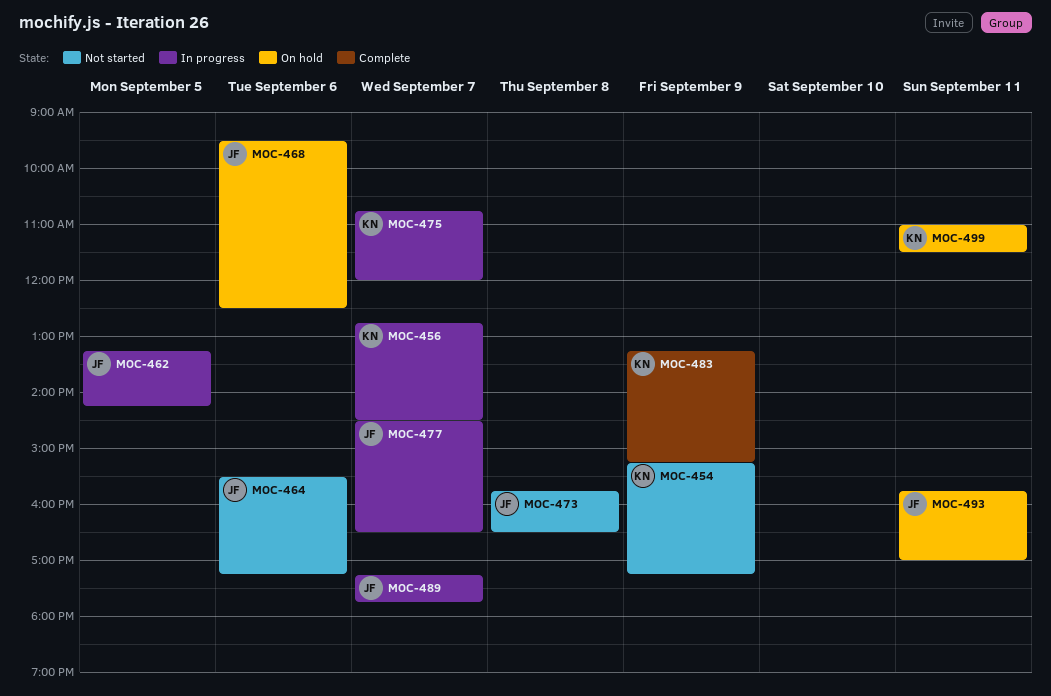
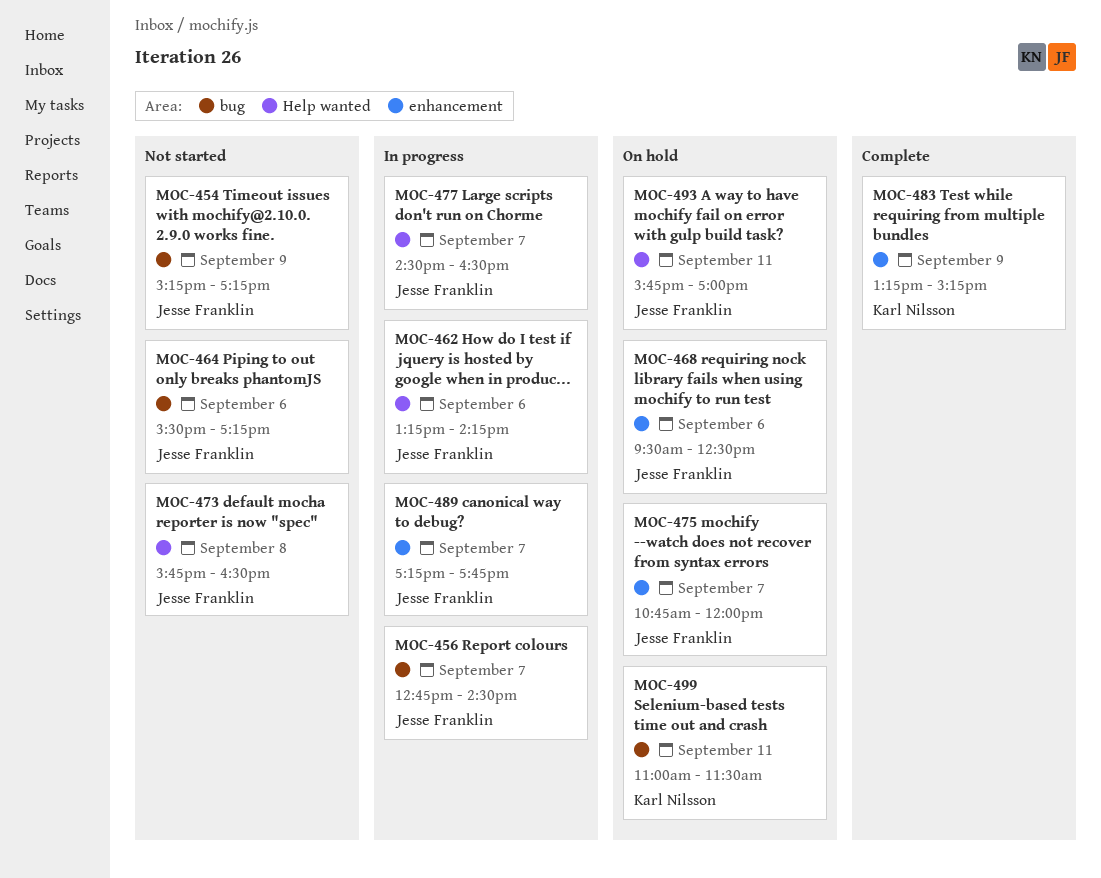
MOC-454, owner: Karl Nilsson -> Jesse Franklin
MOC-456, owner: Karl Nilsson -> Jesse Franklin
MOC-462, day: Sep 5 -> Sep 6
MOC-475, status: In progress -> On hold
MOC-475, owner: Karl Nilsson -> Jesse Franklin

